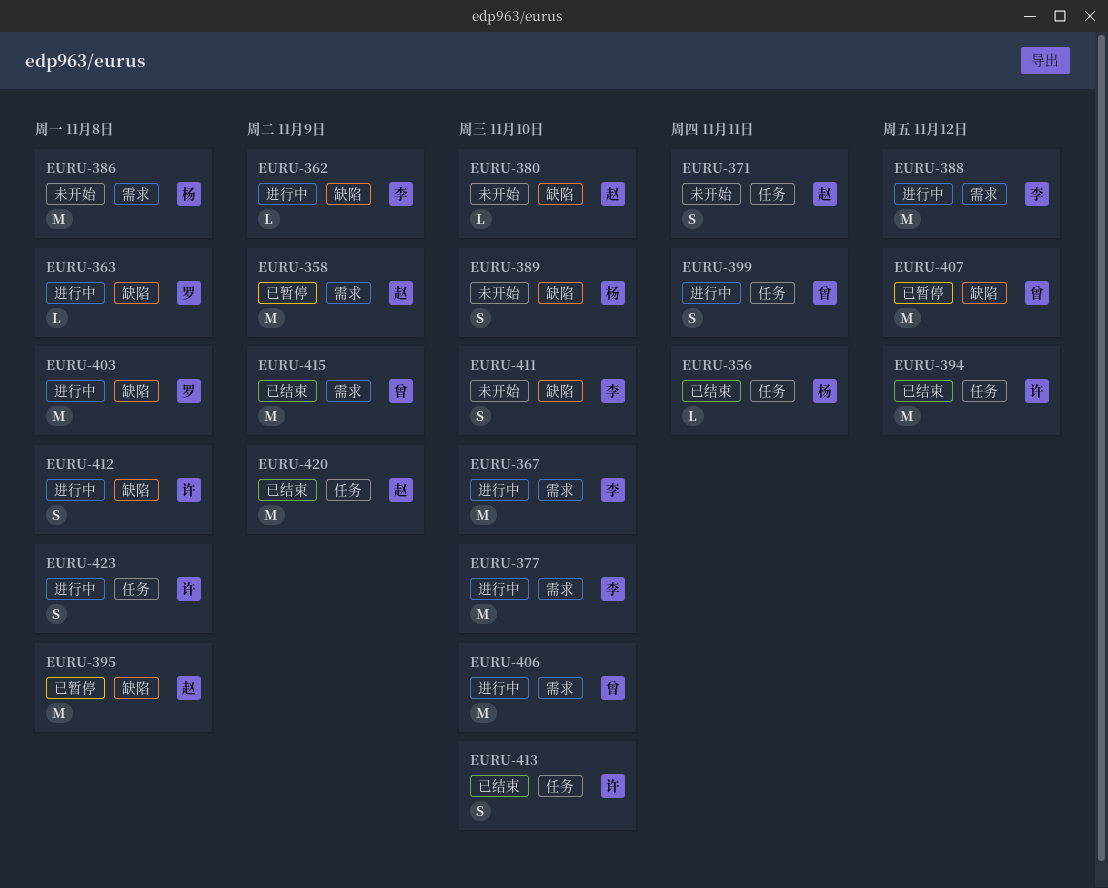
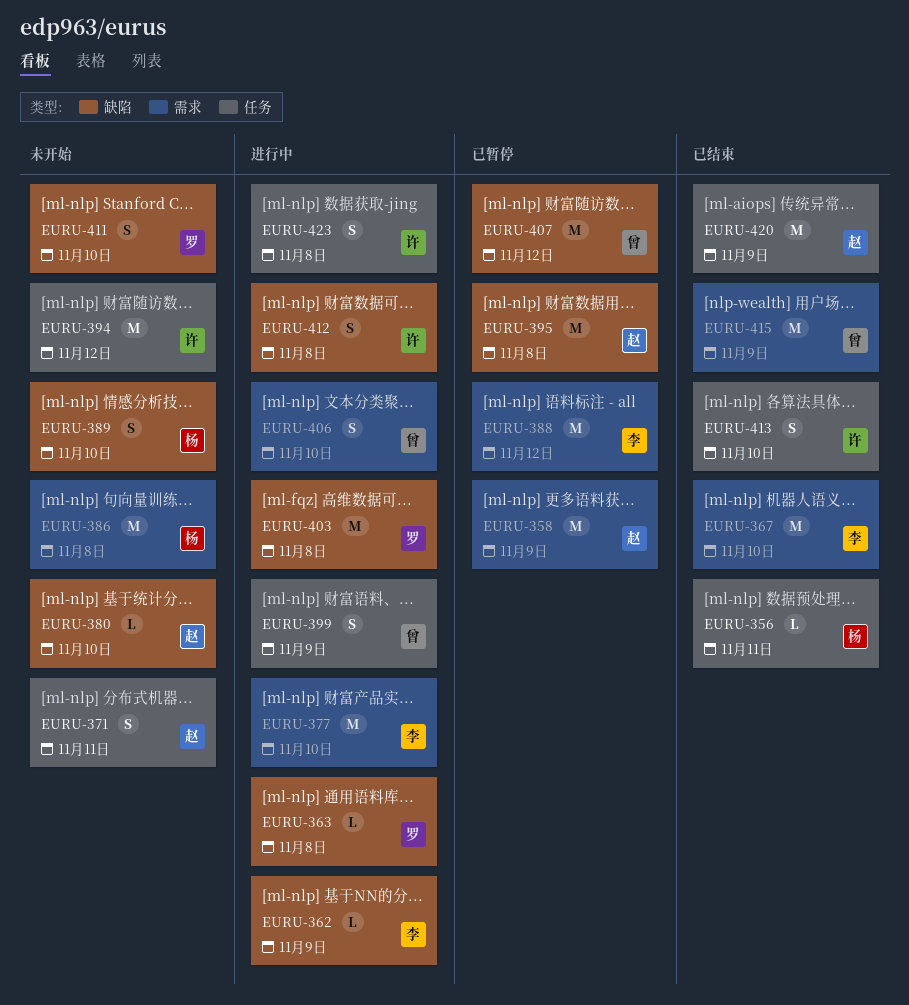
EURU-367, status: 进行中 -> 已结束
EURU-388, status: 进行中 -> 已暂停
EURU-394, status: 已结束 -> 未开始
EURU-399, due: Nov 11 -> Nov 9
EURU-406, estimate: M -> S
EURU-411, owner: 李 -> 罗

